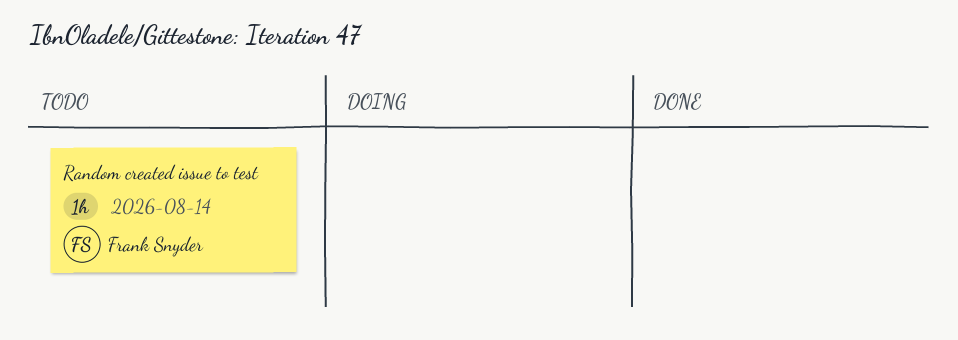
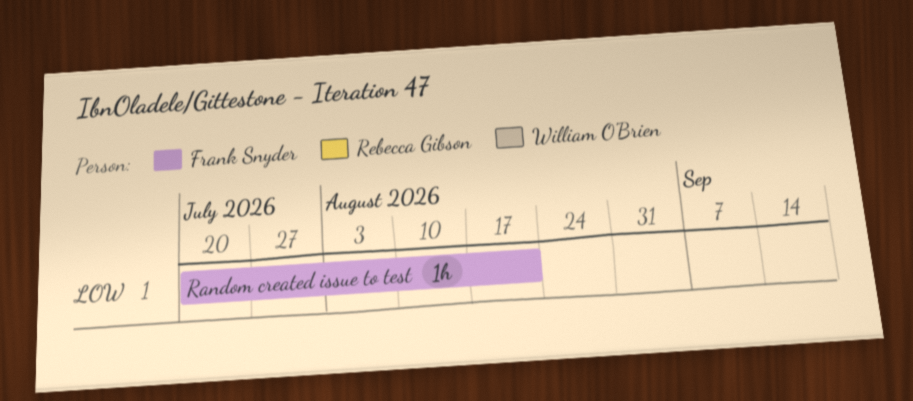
Random created issue to test, due: Aug 14 -> Aug 21

